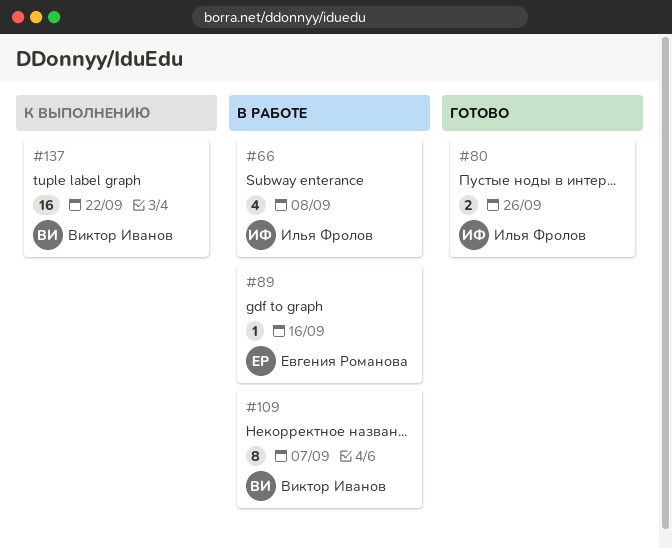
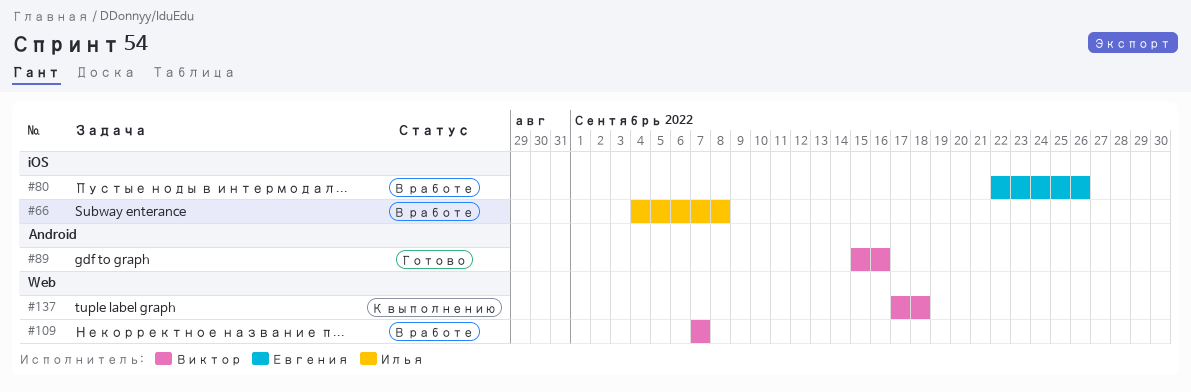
#80, status: Готово -> В работе
#80, owner: Илья Фролов -> Евгения Романова
#89, status: В работе -> Готово
#89, owner: Евгения Романова -> Виктор Иванов
#137, due: Sep 22 -> Sep 18

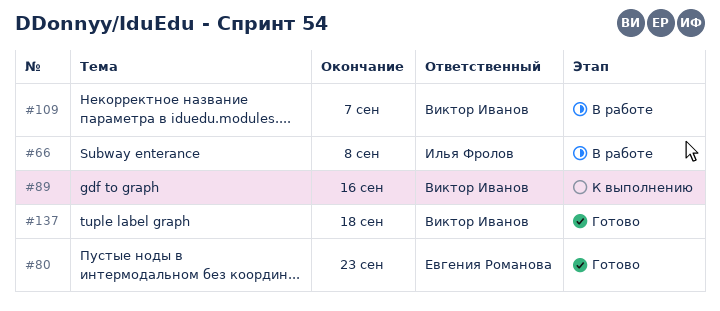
#80, status: В работе -> Готово
#80, due: Sep 26 -> Sep 23
#89, status: Готово -> К выполнению
#137, status: К выполнению -> Готово

